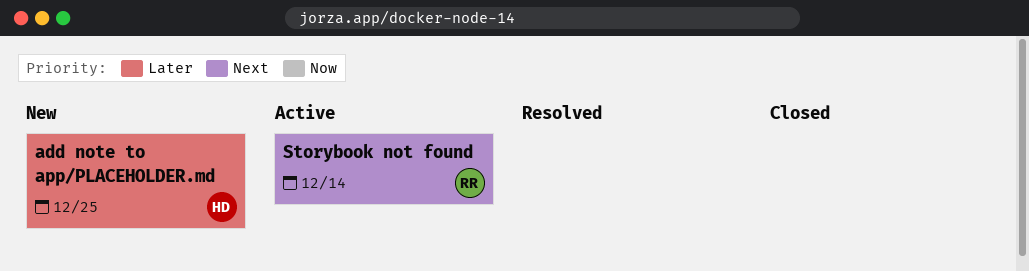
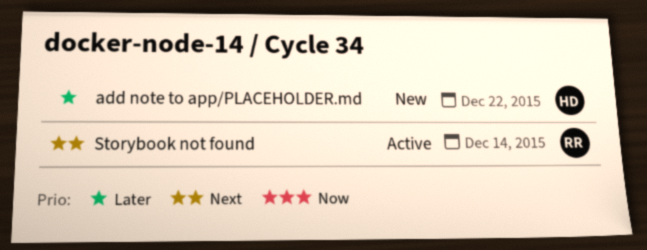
add note to app/PLACEHOLDER.md, due: Dec 25 -> Dec 22

